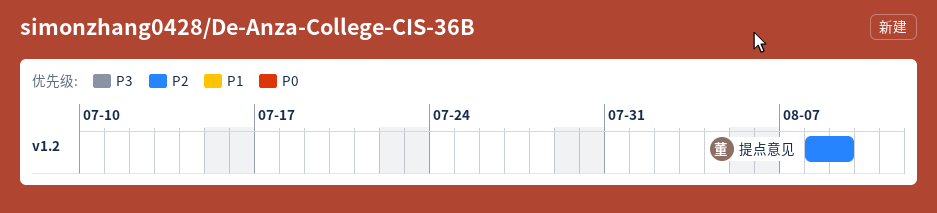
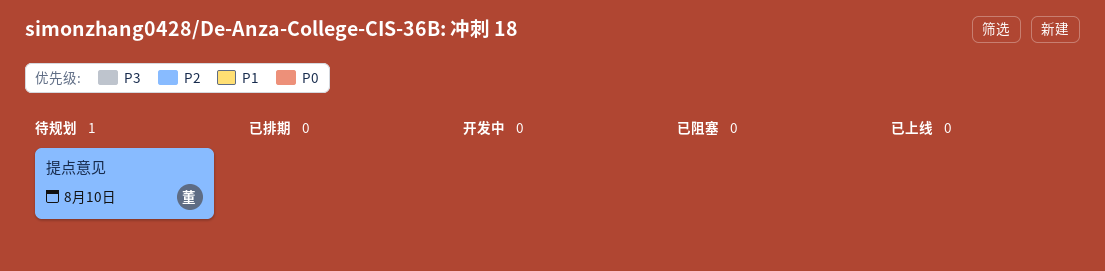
提点意见, due: Aug 9 -> Aug 10

